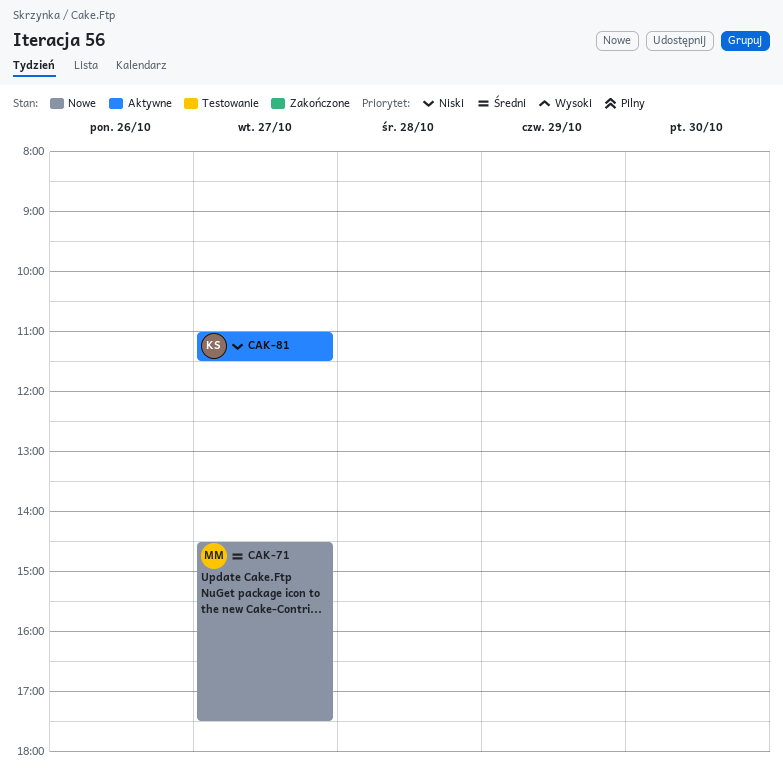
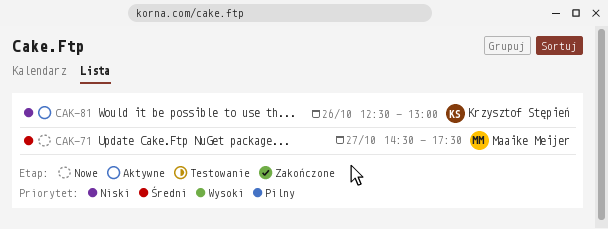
CAK-81, day: Oct 27 -> Oct 26
CAK-81, begins: 11:00 -> 12:30
CAK-81, ends: 11:30 -> 13:00

